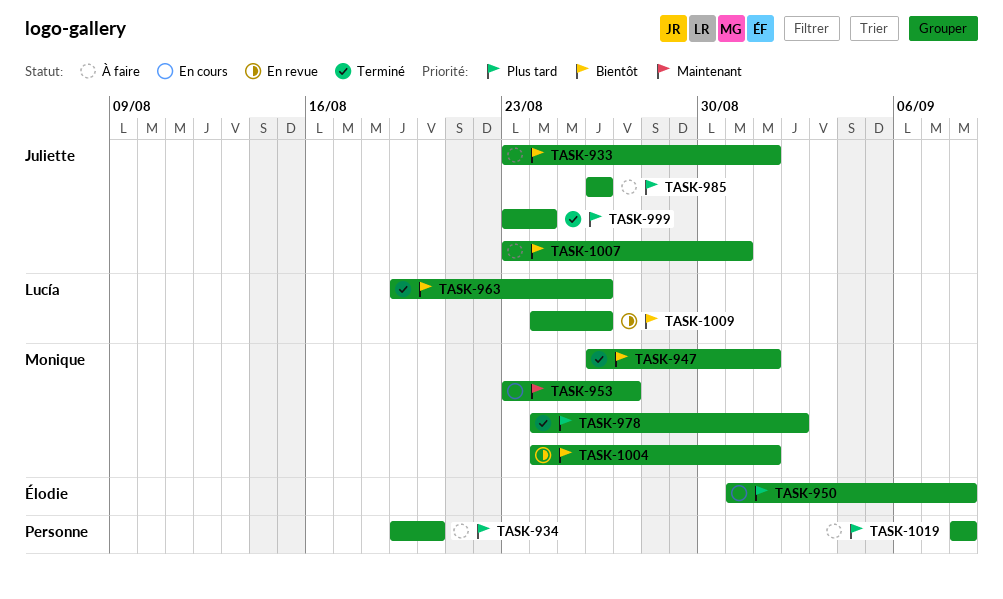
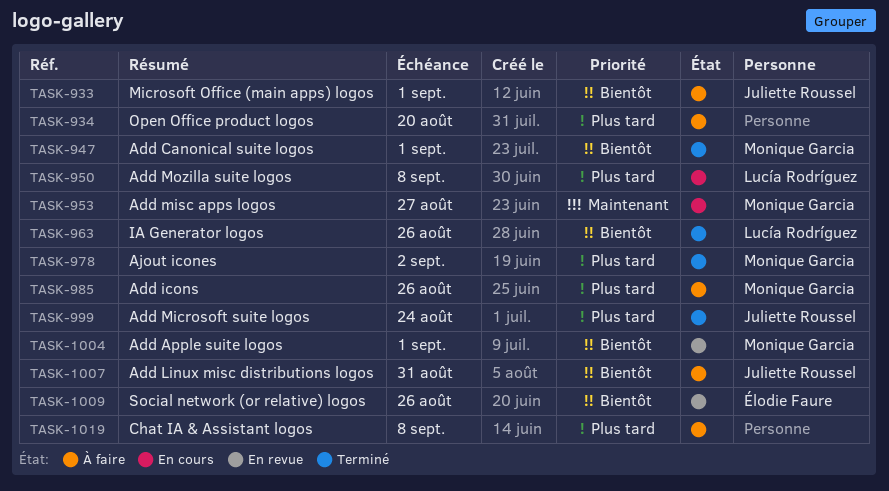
TASK-950, owner: Élodie Faure -> Lucía Rodríguez
TASK-985, owner: Juliette Roussel -> Monique Garcia
TASK-1009, owner: Lucía Rodríguez -> Élodie Faure

